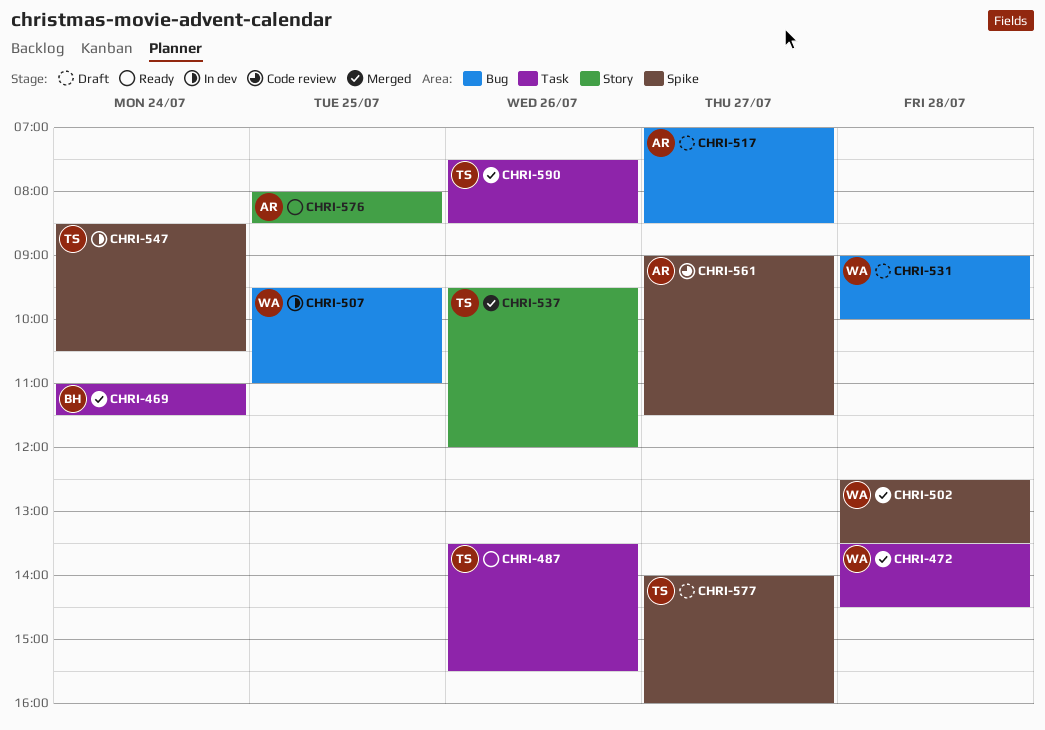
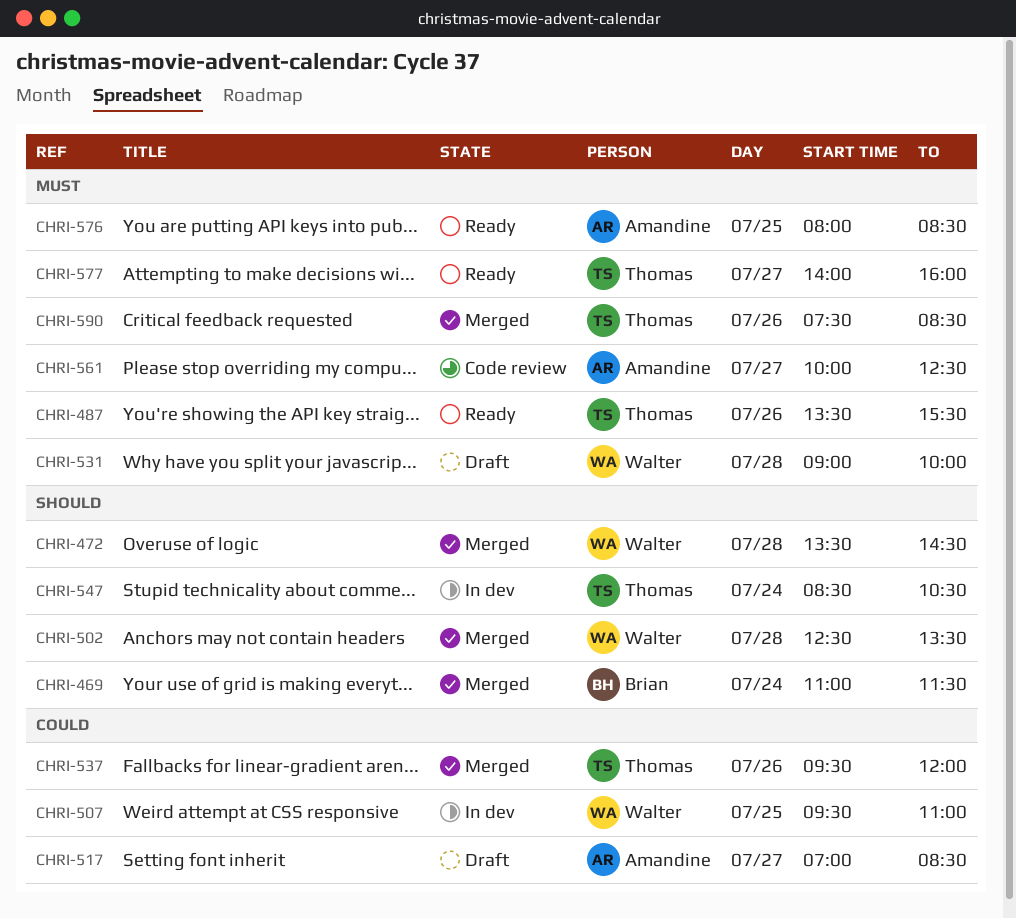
CHRI-561, begins: 09:00 -> 10:00
CHRI-561, ends: 11:30 -> 12:30
CHRI-577, status: Draft -> Ready

